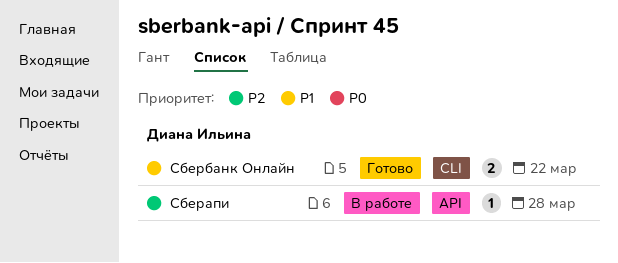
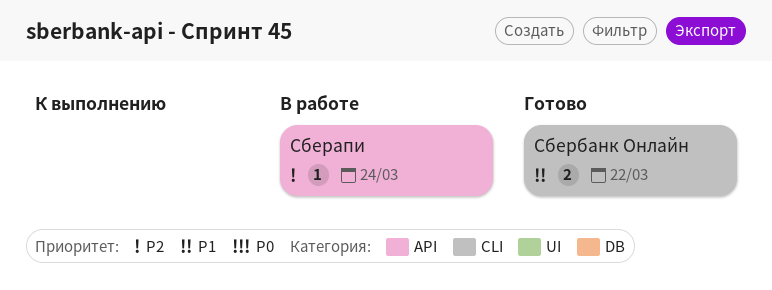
Сберапи, due: Mar 28 -> Mar 24

